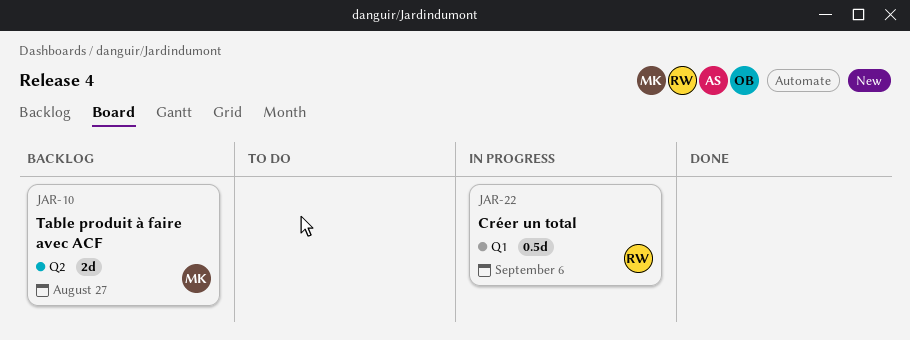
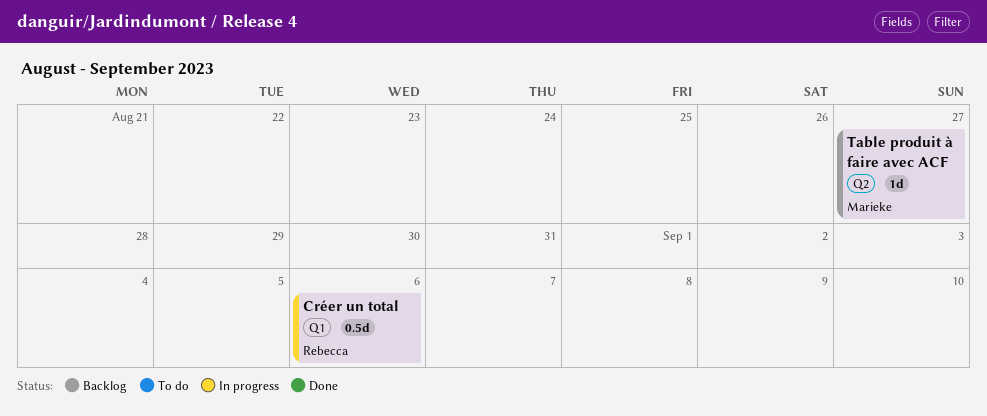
Table produit à faire avec ACF, estimate: 2d -> 1d

